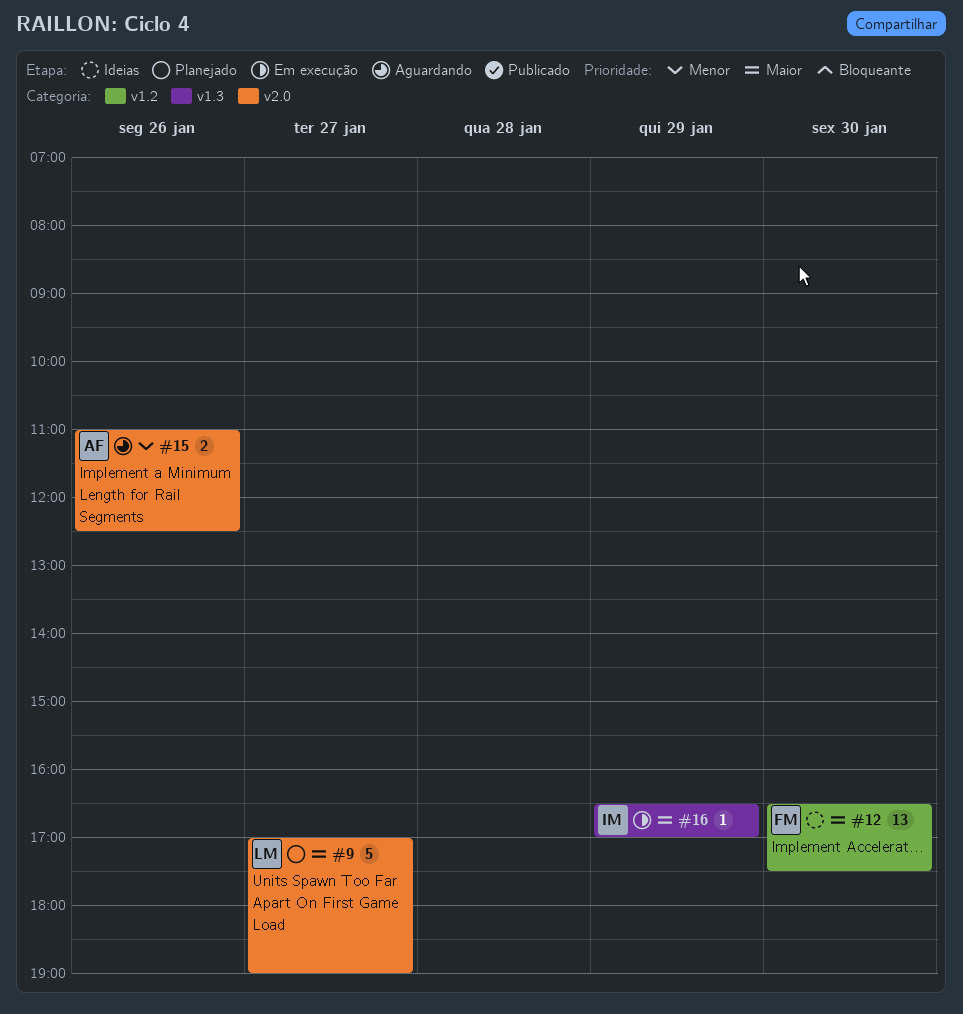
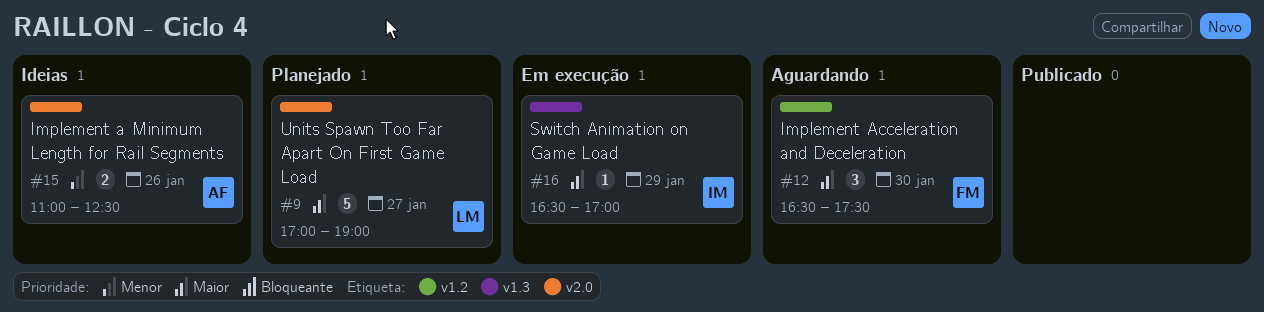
#12, status: Ideias -> Aguardando
#12, estimate: 13 -> 3
#15, status: Aguardando -> Ideias

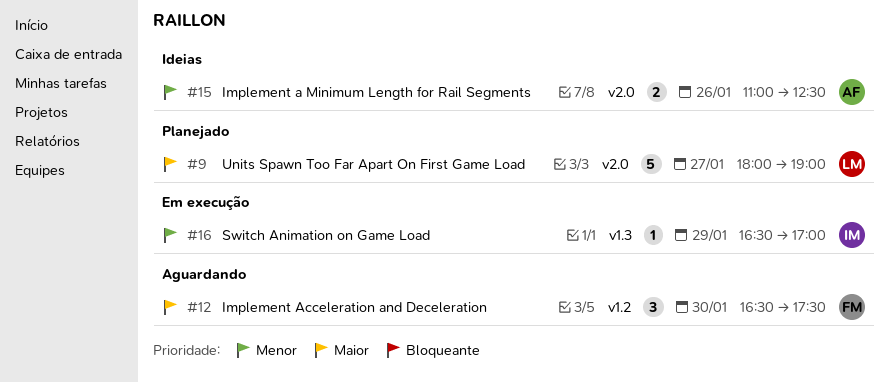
#9, begins: 17:00 -> 18:00
#16, priority: Maior -> Menor

